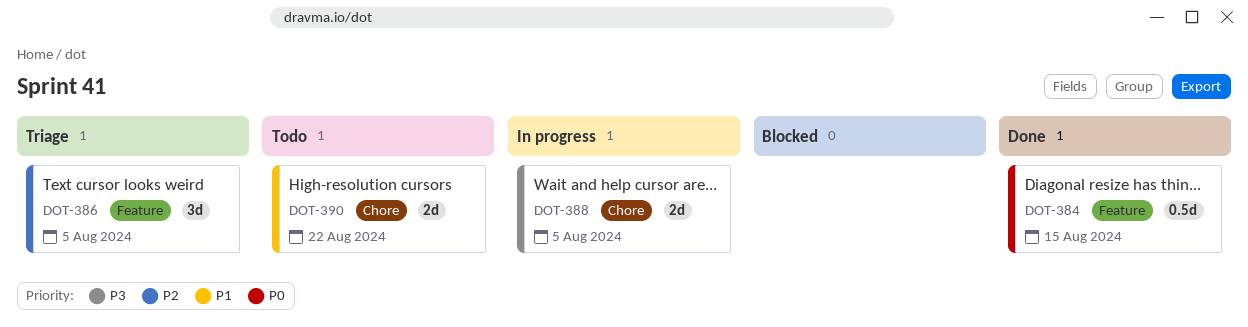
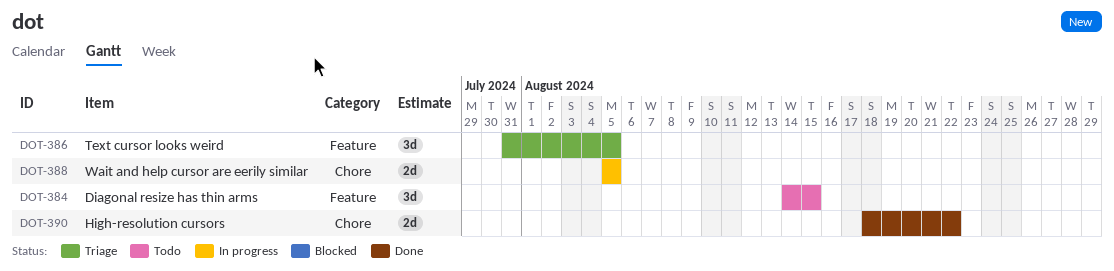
DOT-384, status: Done -> Todo
DOT-384, estimate: 0.5d -> 3d
DOT-390, status: Todo -> Done

